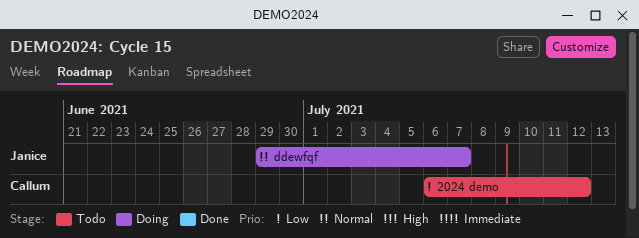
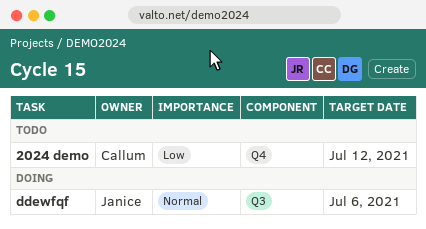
ddewfqf, due: Jul 7 -> Jul 6

